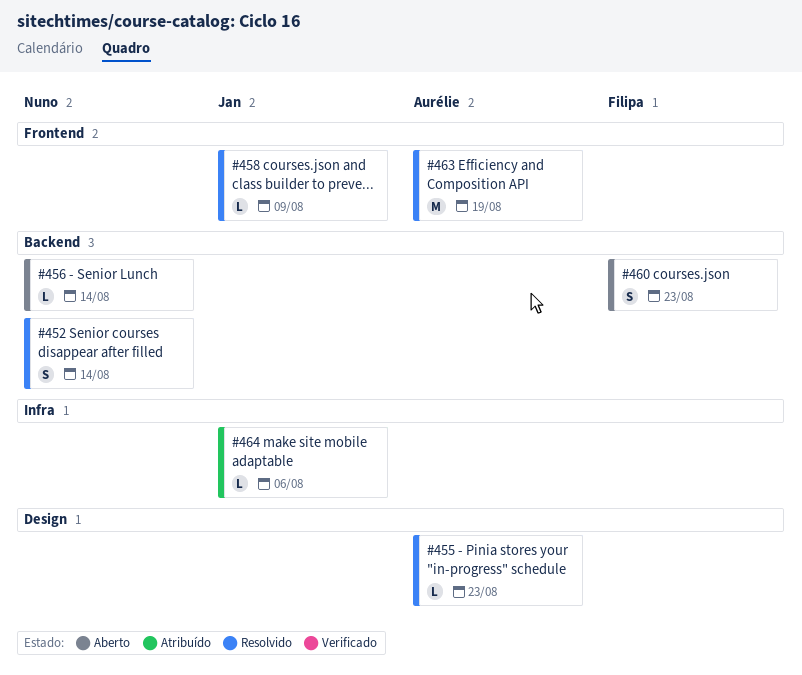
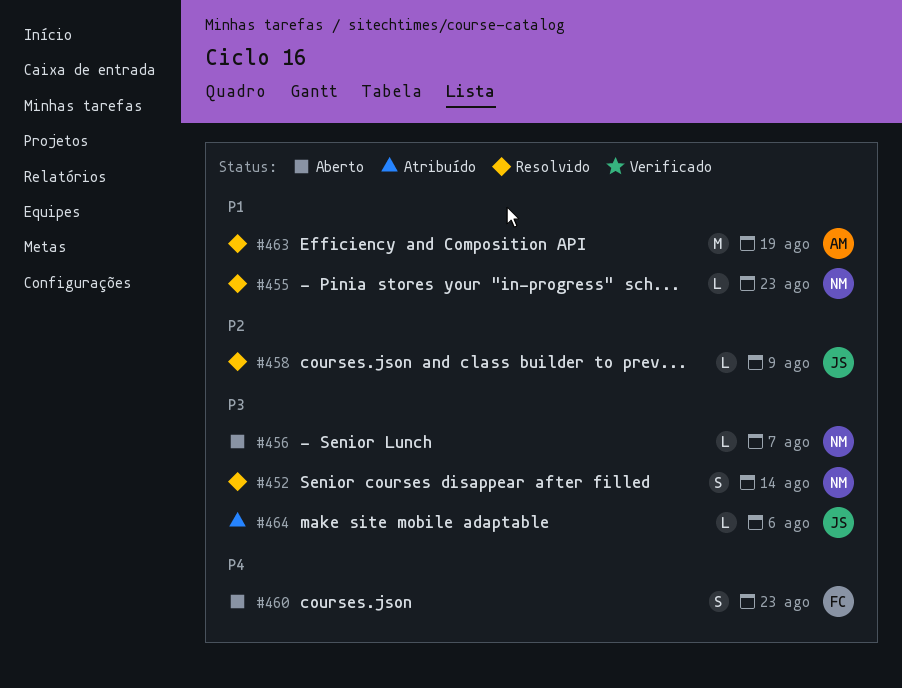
#455, owner: Aurélie -> Nuno
#456, due: Aug 14 -> Aug 7

